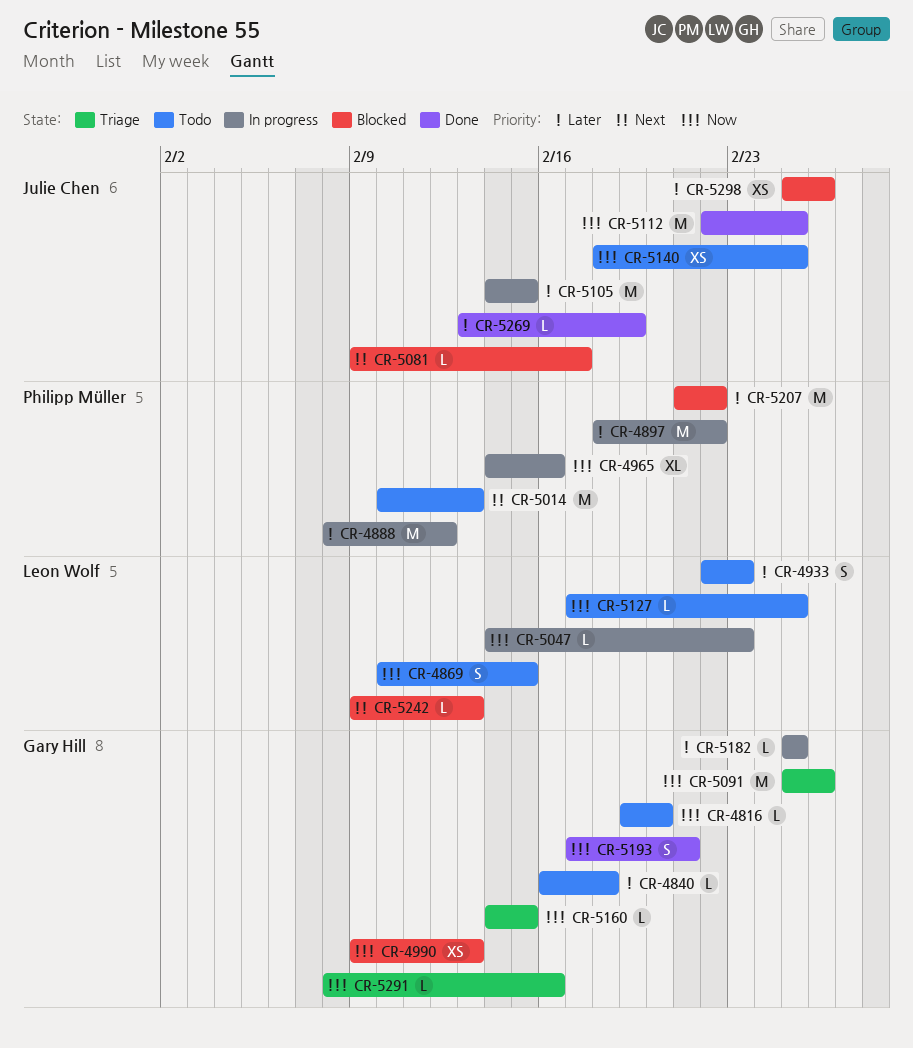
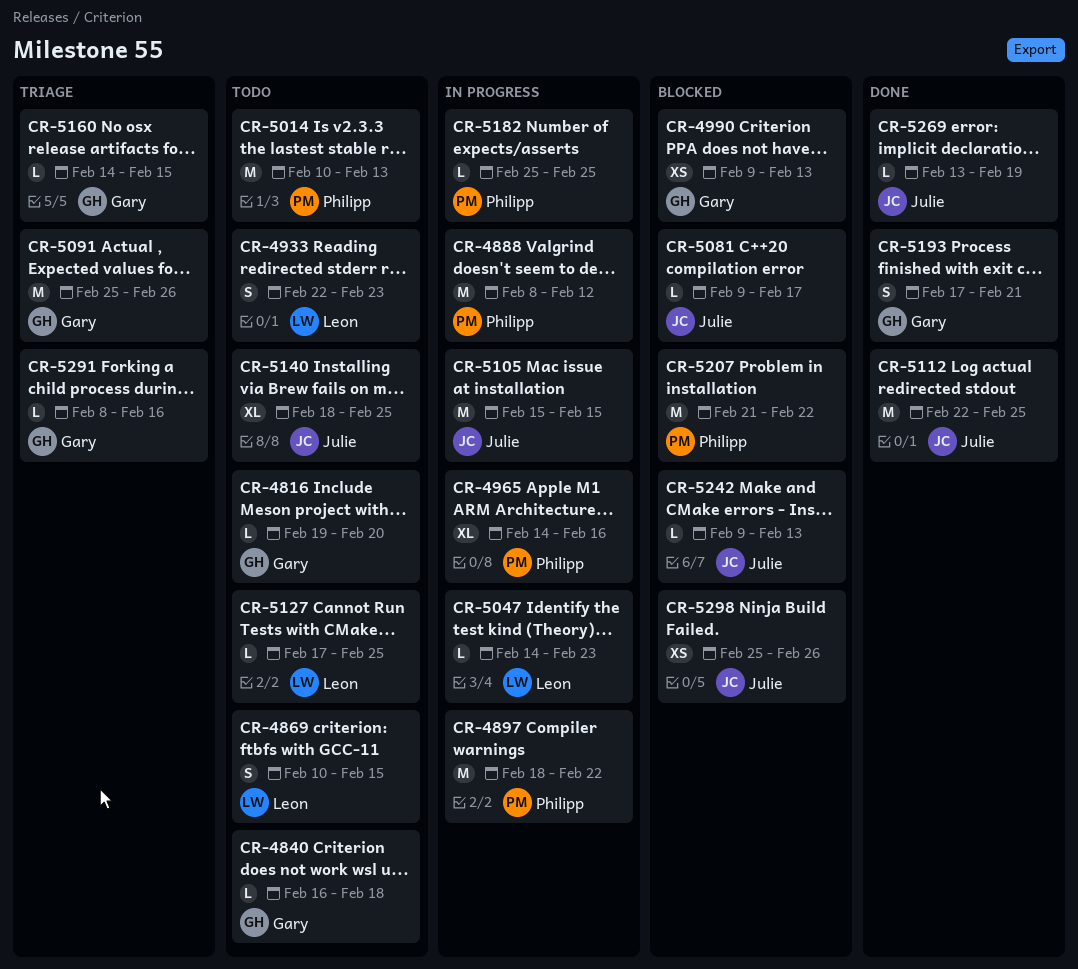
CR-5105, start: Feb 14 -> Feb 15
CR-5140, estimate: XS -> XL
CR-5182, owner: Gary Hill -> Philipp Müller
CR-5242, owner: Leon Wolf -> Julie Chen

